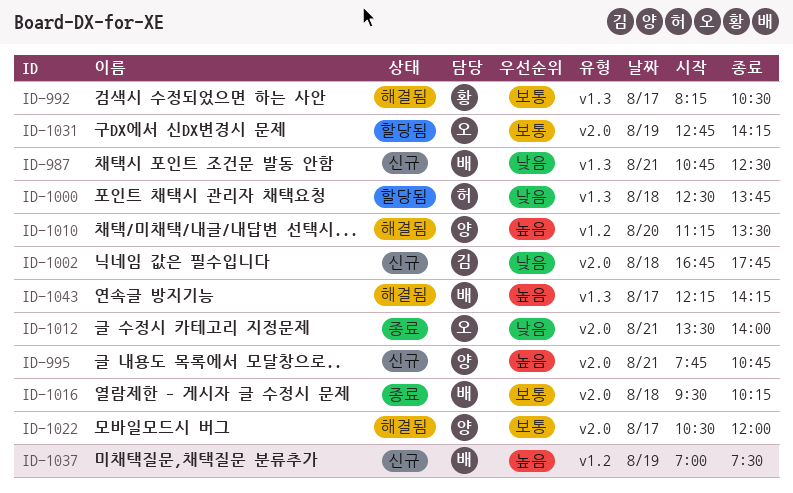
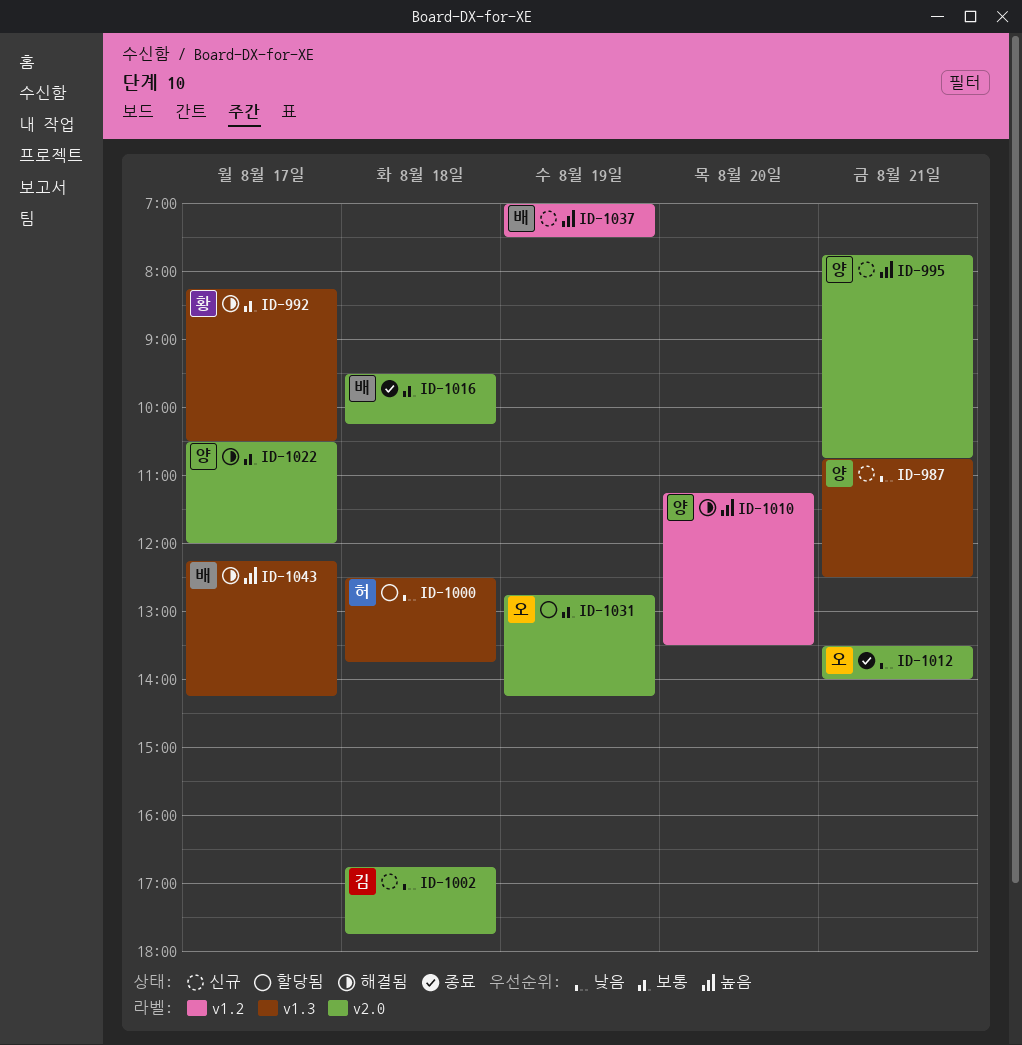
ID-987, owner: 배 -> 양

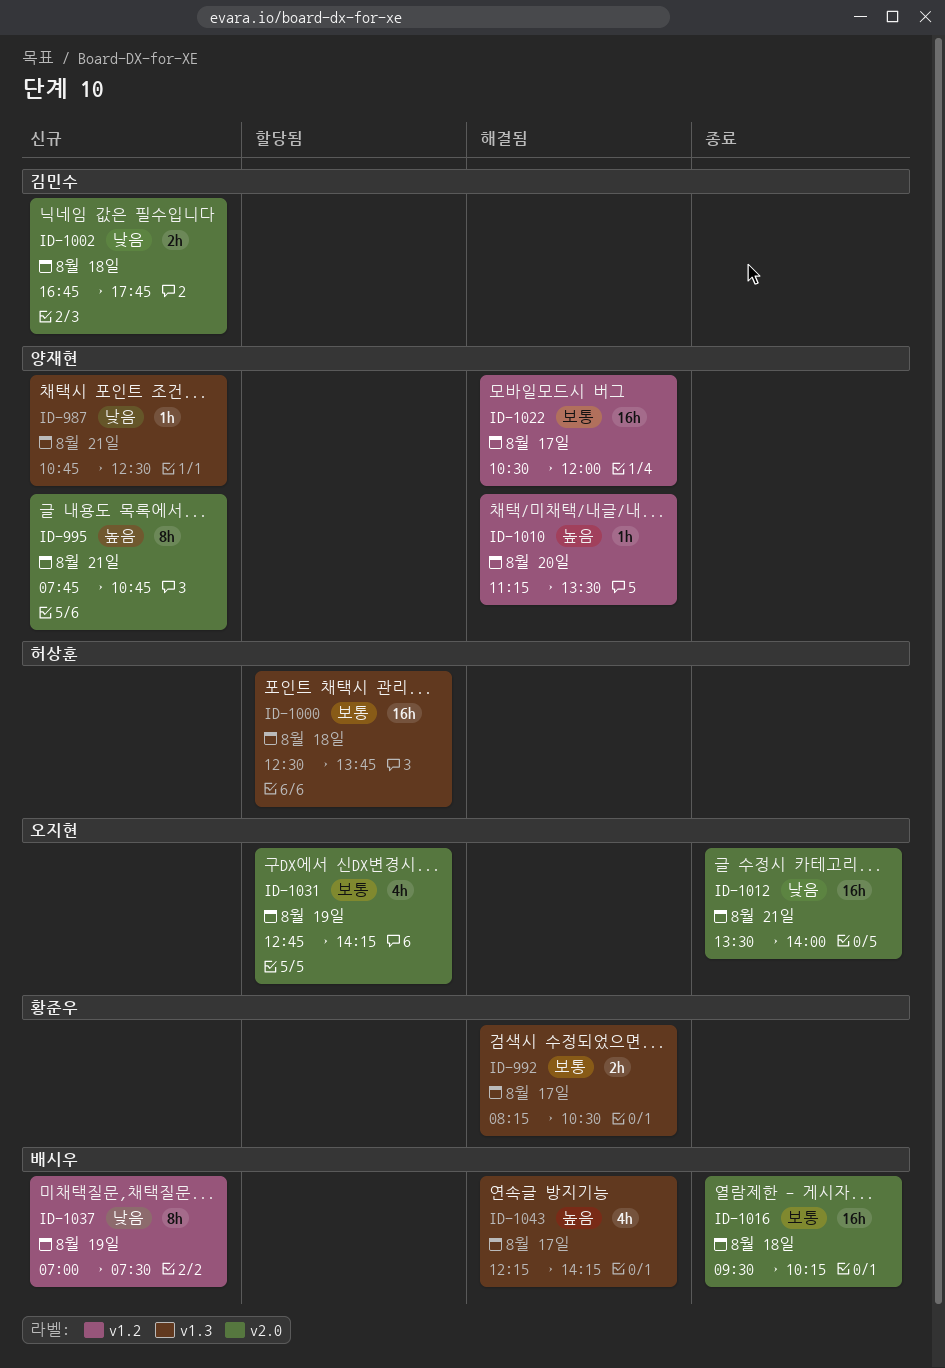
ID-1000, priority: 낮음 -> 보통
ID-1022, label: v2.0 -> v1.2
ID-1037, priority: 높음 -> 낮음

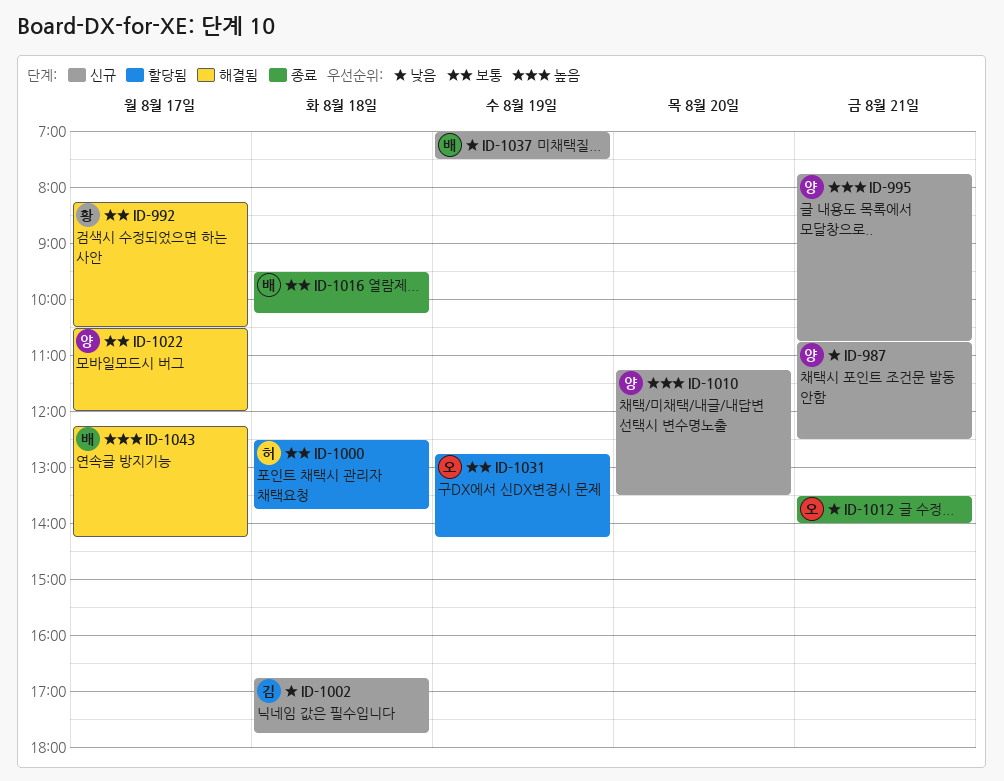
ID-1010, status: 해결됨 -> 신규

